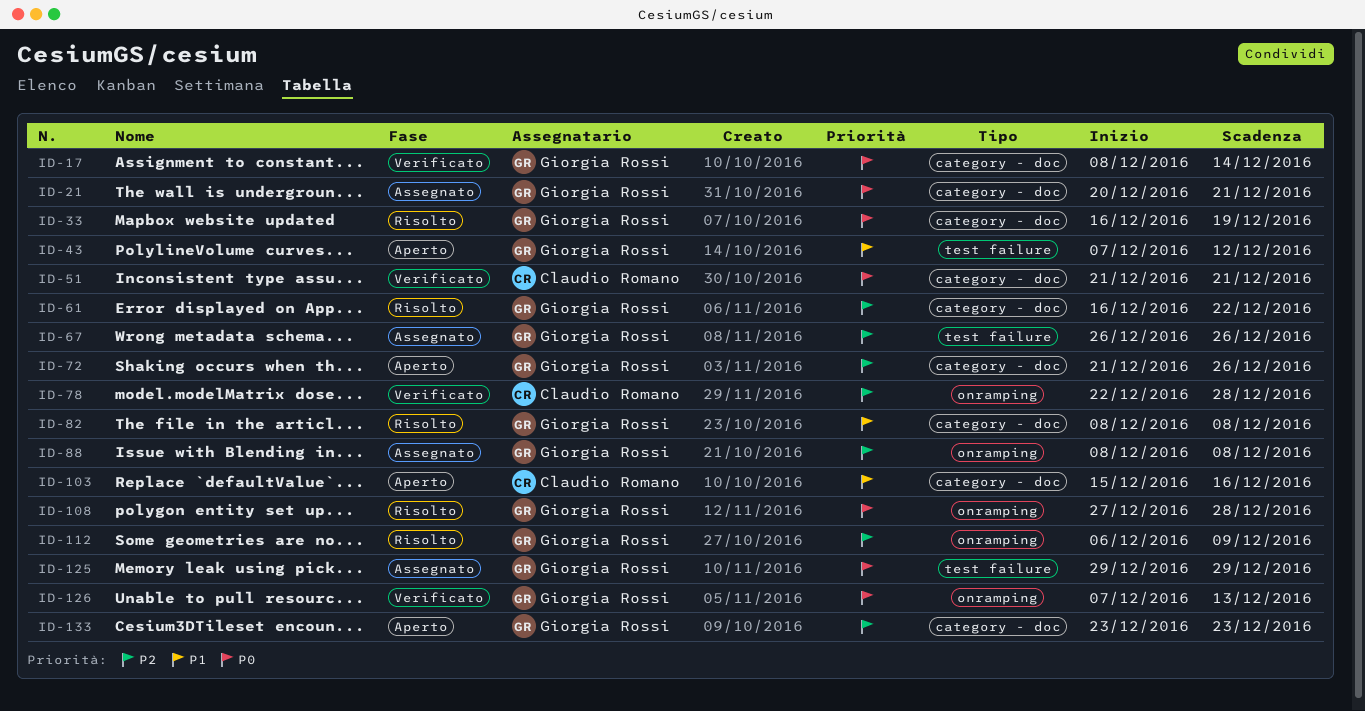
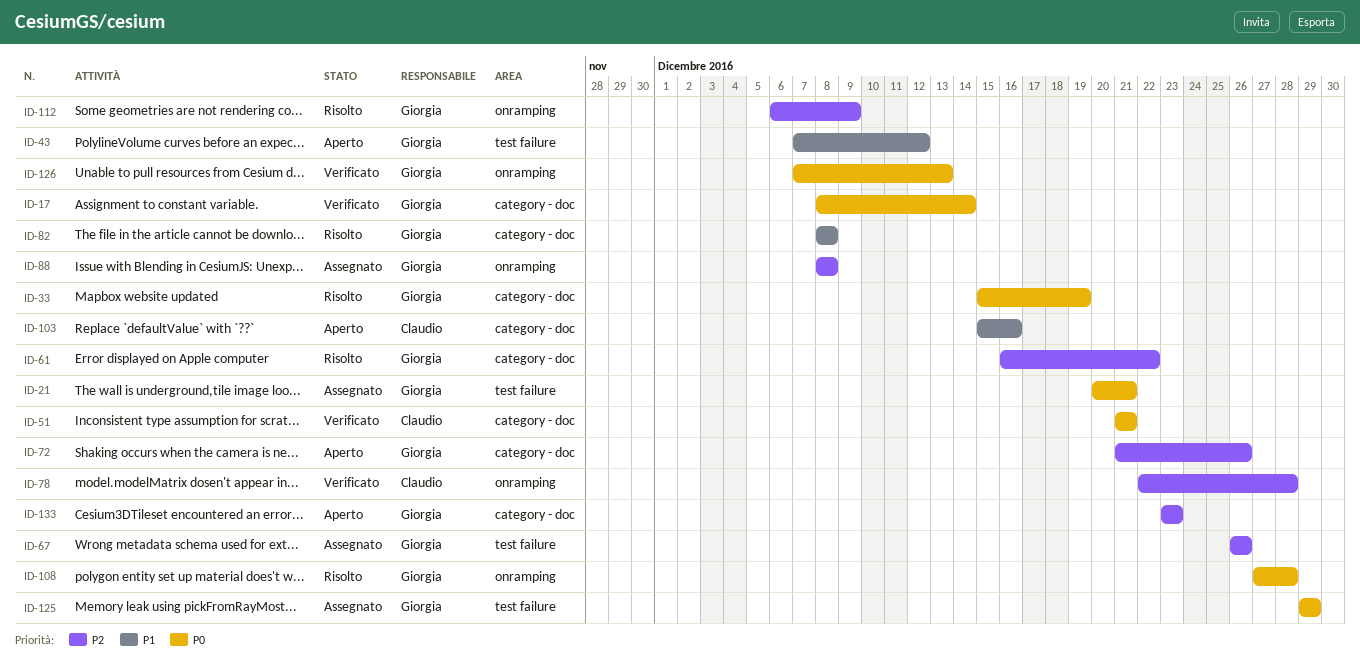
ID-21, label: category - doc -> test failure
ID-33, start: Dec 16 -> Dec 15

